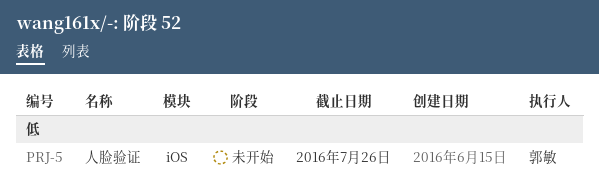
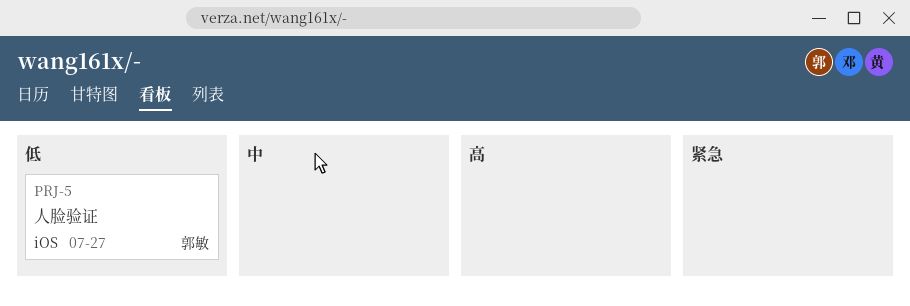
PRJ-5, due: Jul 26 -> Jul 27

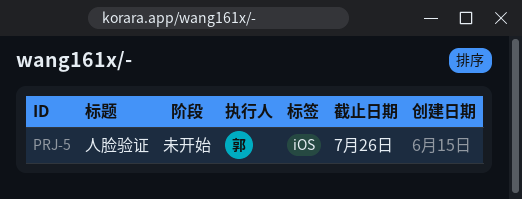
PRJ-5, due: Jul 27 -> Jul 26

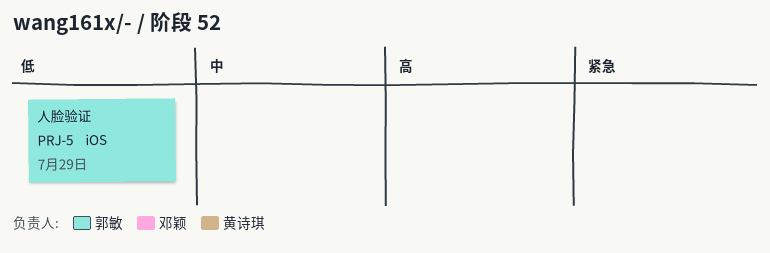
PRJ-5, due: Jul 26 -> Jul 29

